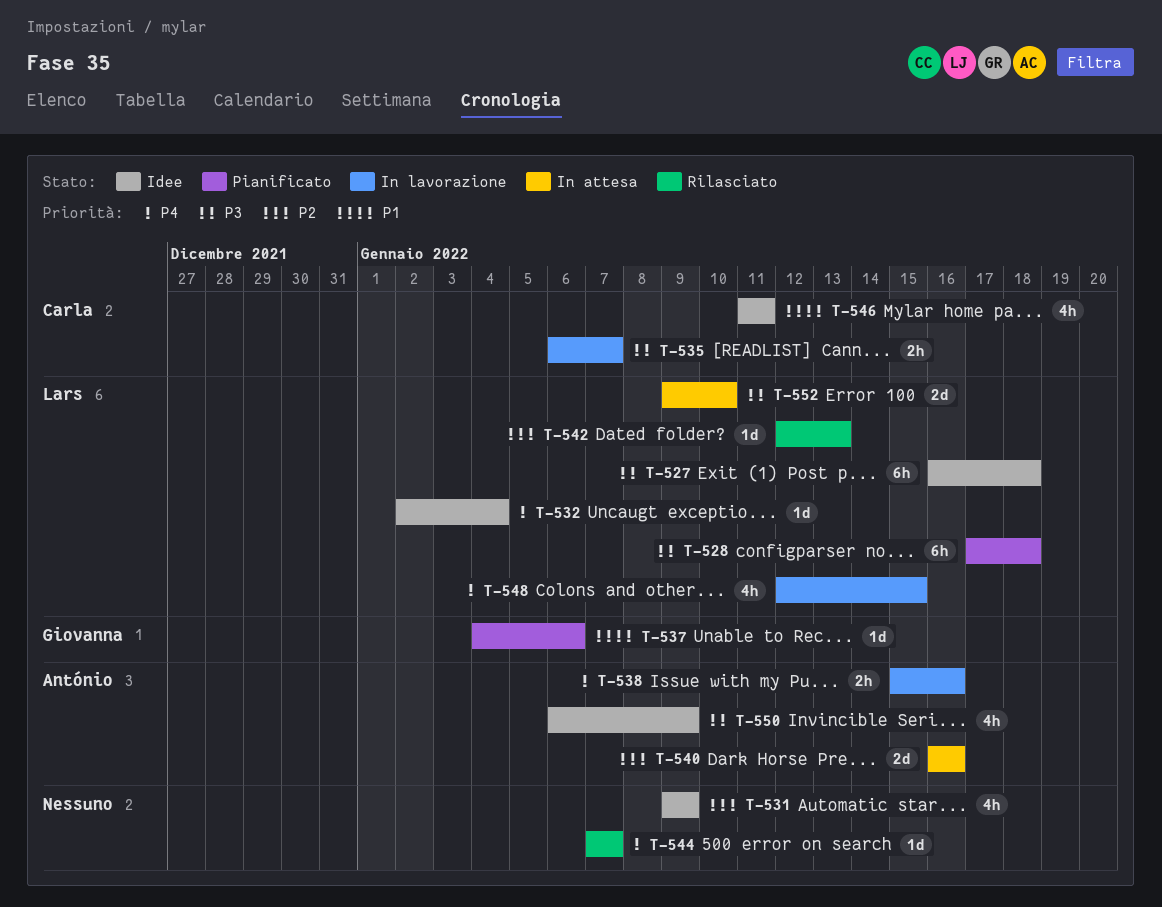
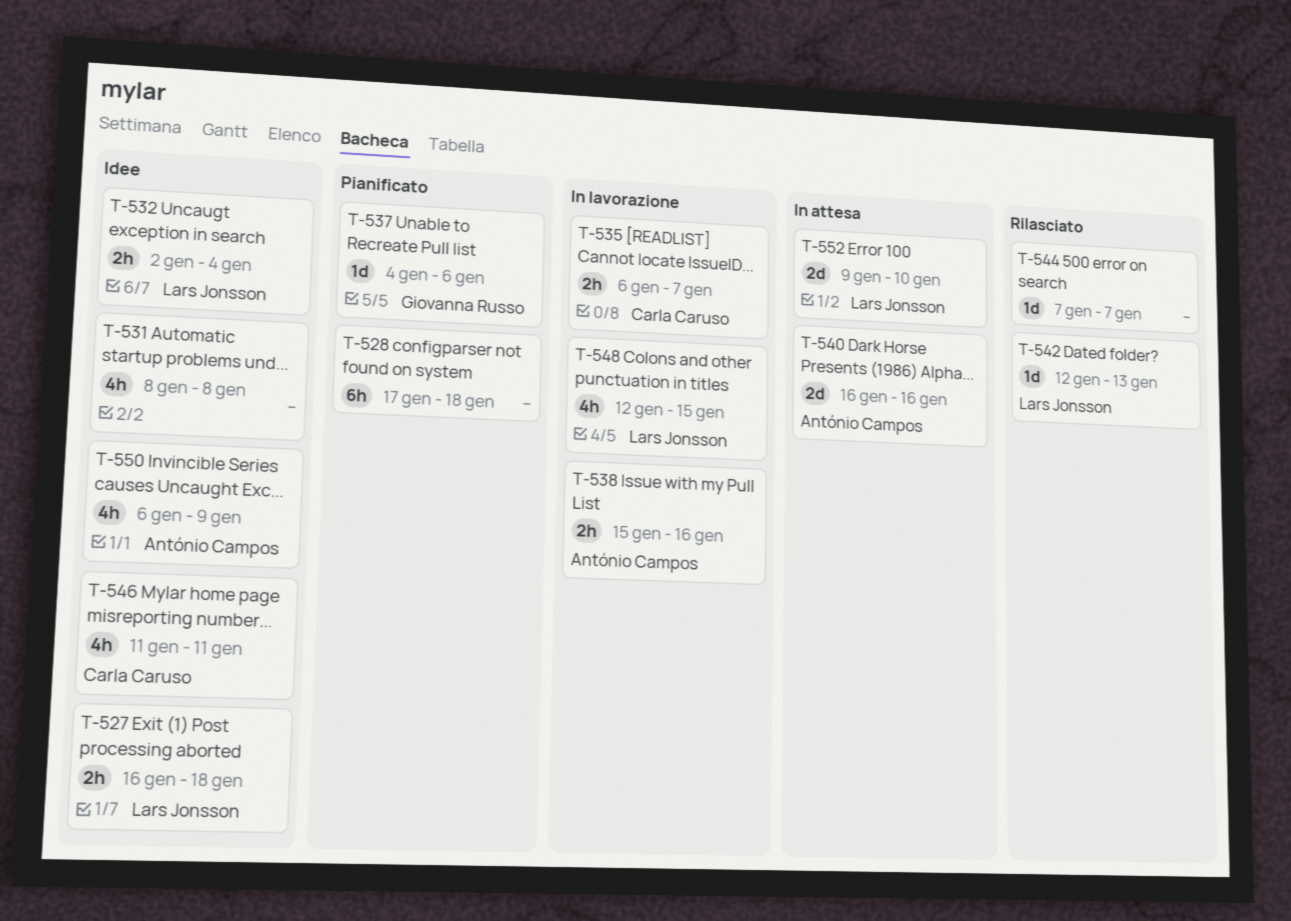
T-527, estimate: 6h -> 2h
T-528, owner: Lars Jonsson -> none
T-531, start: Jan 9 -> Jan 8
T-531, due: Jan 9 -> Jan 8
T-532, estimate: 1d -> 2h

